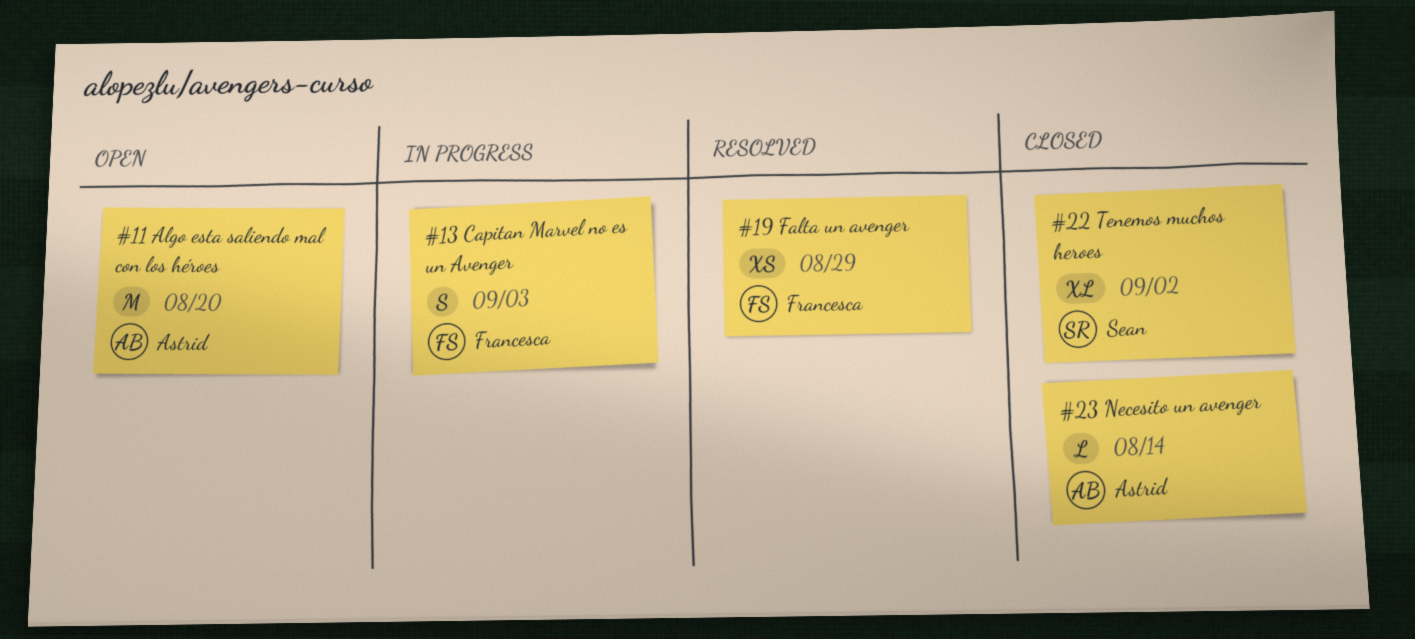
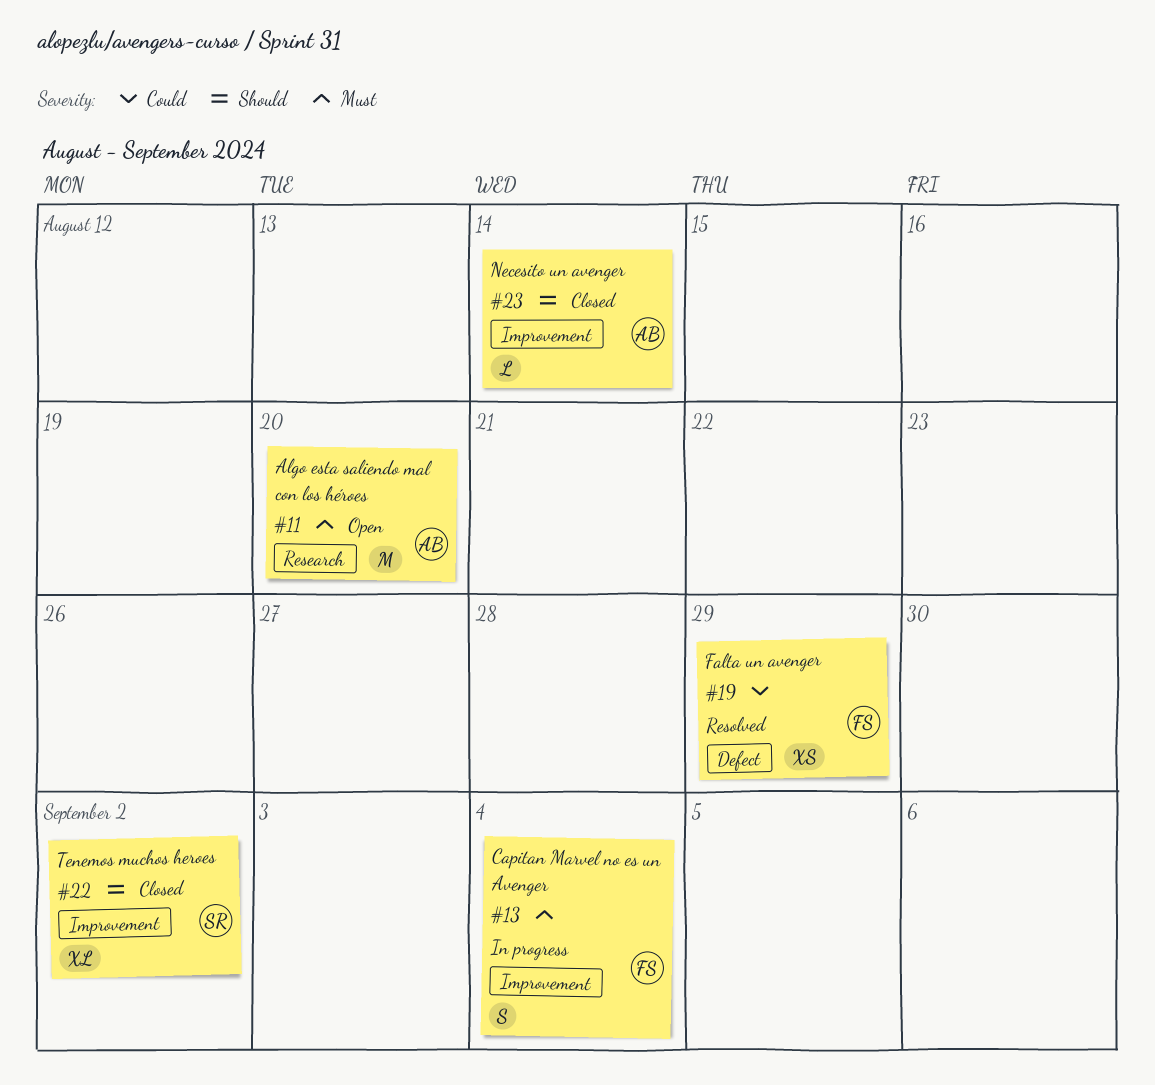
#13, due: Sep 3 -> Sep 4

